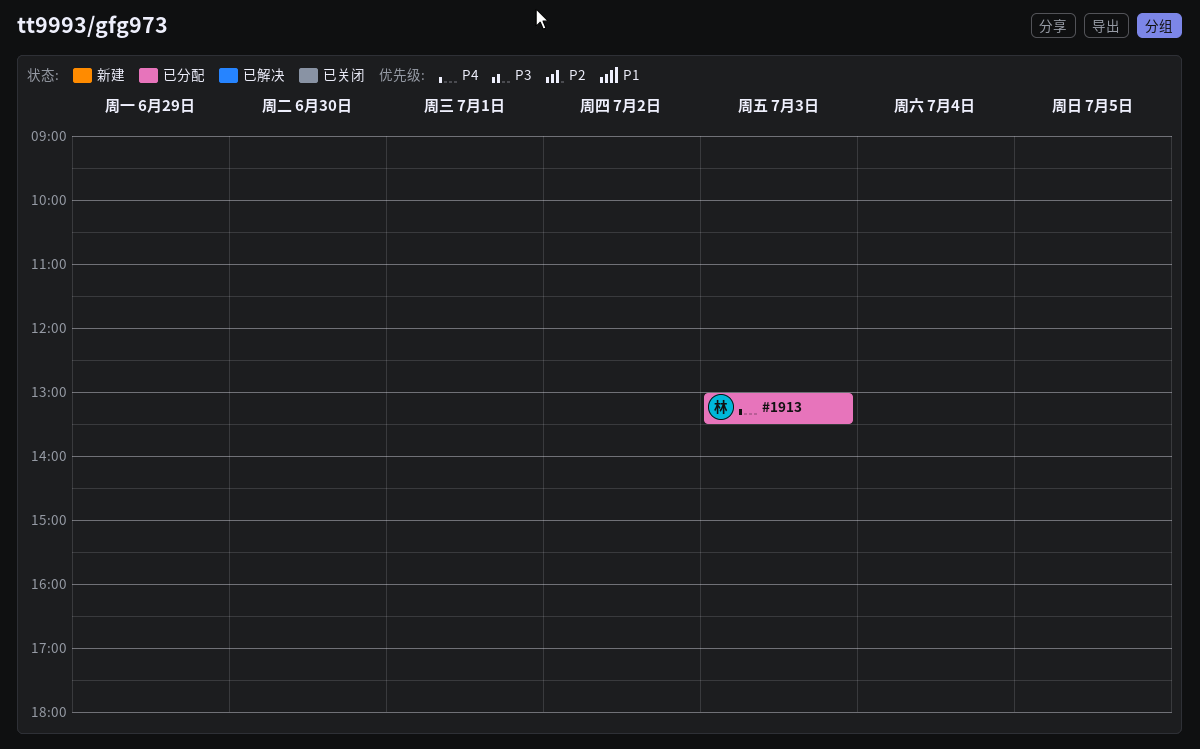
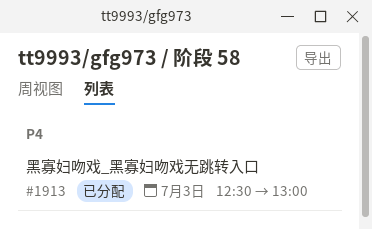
#1913, begins: 13:00 -> 12:30
#1913, ends: 13:30 -> 13:00

